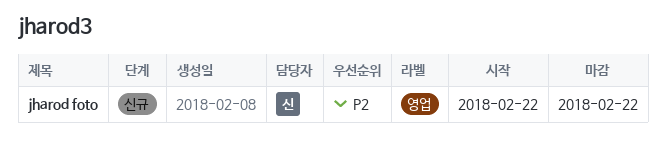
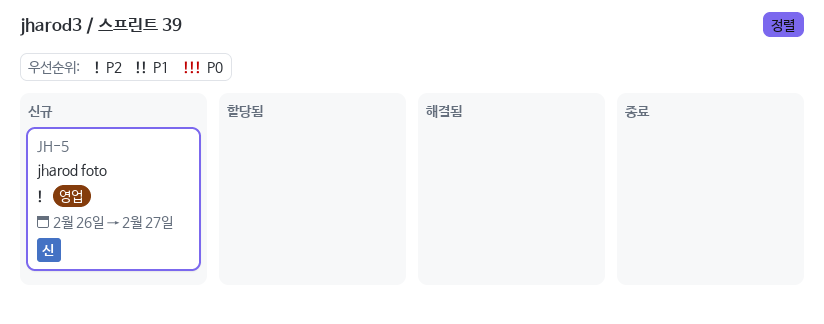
jharod foto, start: Feb 22 -> Feb 26
jharod foto, due: Feb 22 -> Feb 27

